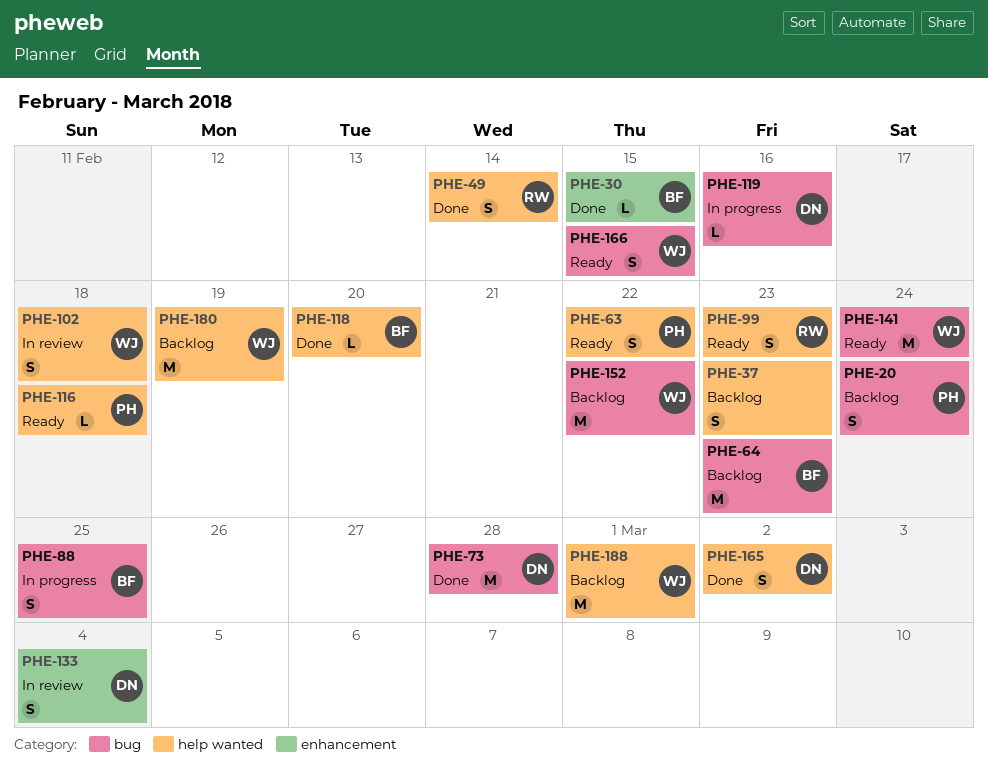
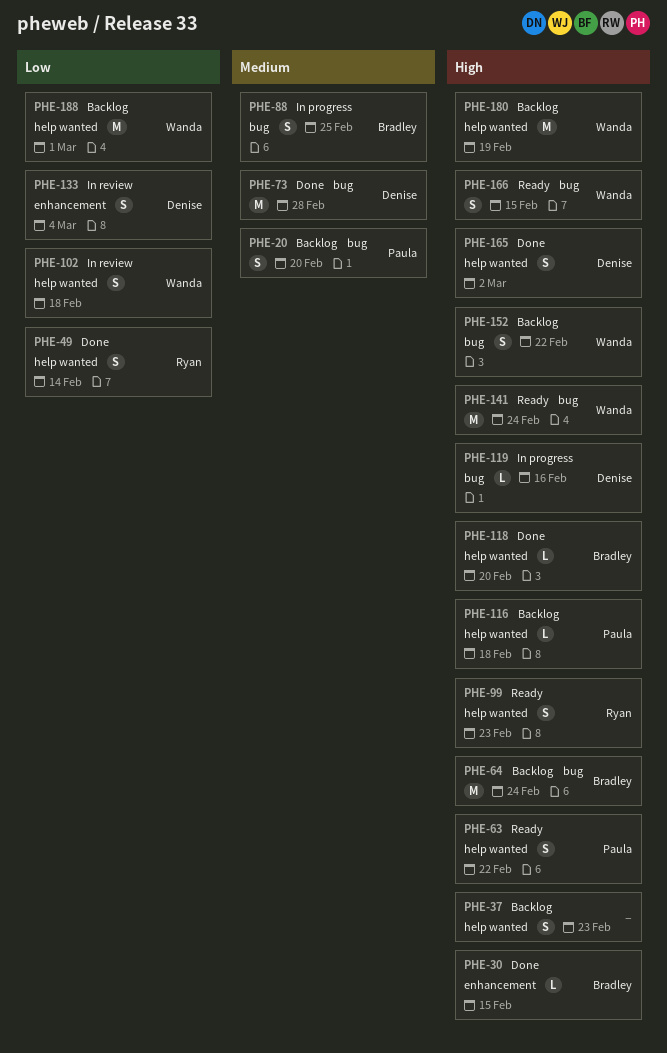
PHE-20, due: Feb 24 -> Feb 20
PHE-64, due: Feb 23 -> Feb 24
PHE-116, status: Ready -> Backlog
PHE-152, estimate: M -> S

